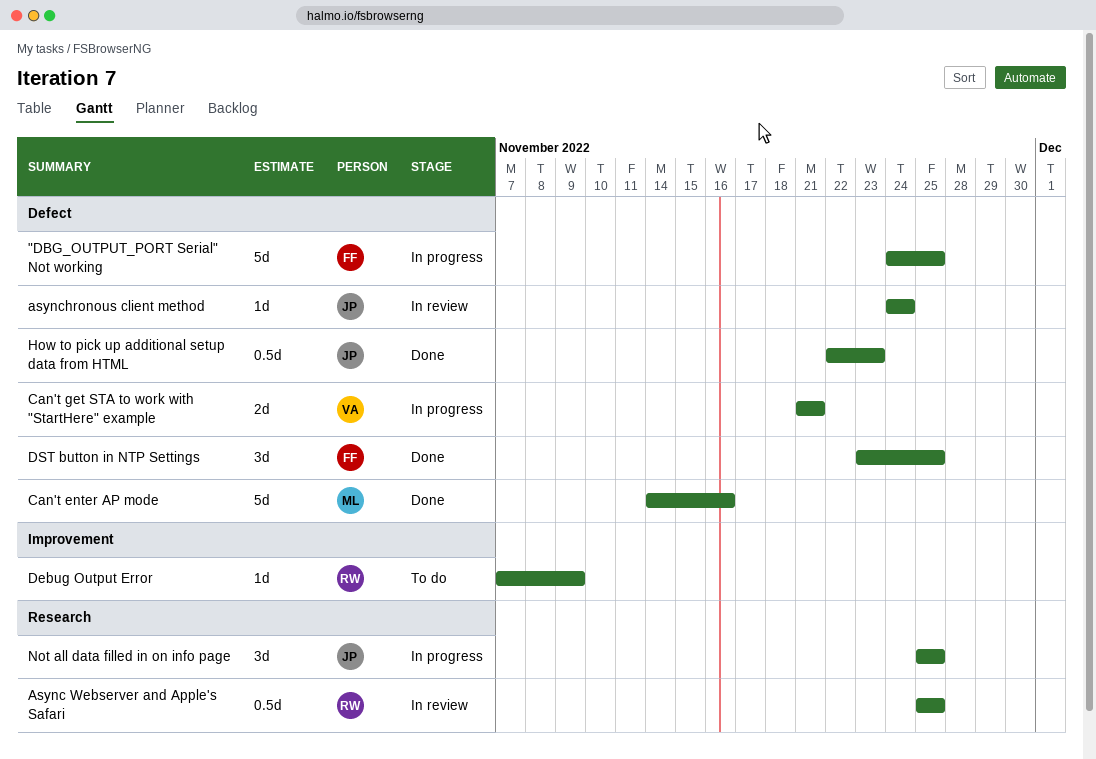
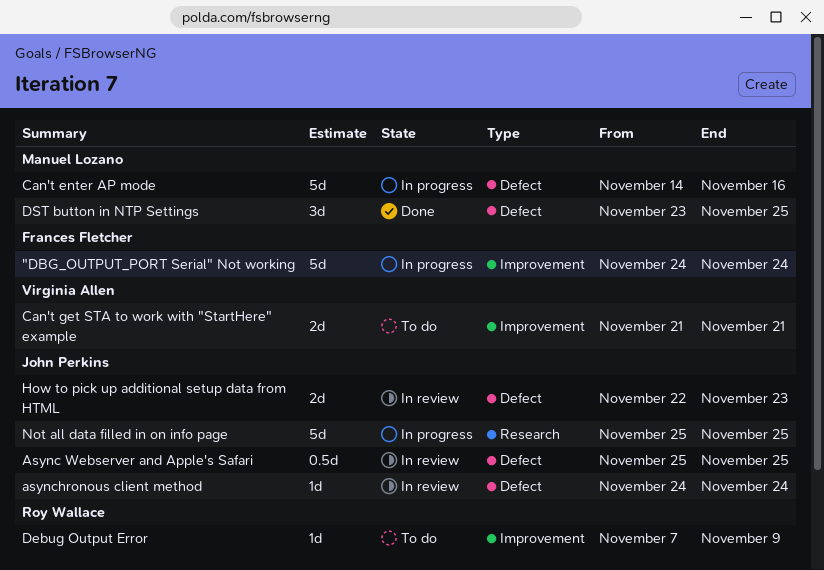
"DBG_OUTPUT_PORT Serial" Not working, label: Defect -> Improvement
"DBG_OUTPUT_PORT Serial" Not working, due: Nov 25 -> Nov 24
Async Webserver and Apple's Safari, owner: Roy Wallace -> John Perkins
Async Webserver and Apple's Safari, label: Research -> Defect
Can't enter AP mode, status: Done -> In progress
Can't get STA to work with "StartHere" example, status: In progress -> To do
Can't get STA to work with "StartHere" example, label: Defect -> Improvement
DST button in NTP Settings, owner: Frances Fletcher -> Manuel Lozano
How to pick up additional setup data from HTML, status: Done -> In review
How to pick up additional setup data from HTML, estimate: 0.5d -> 2d
Not all data filled in on info page, estimate: 3d -> 5d

